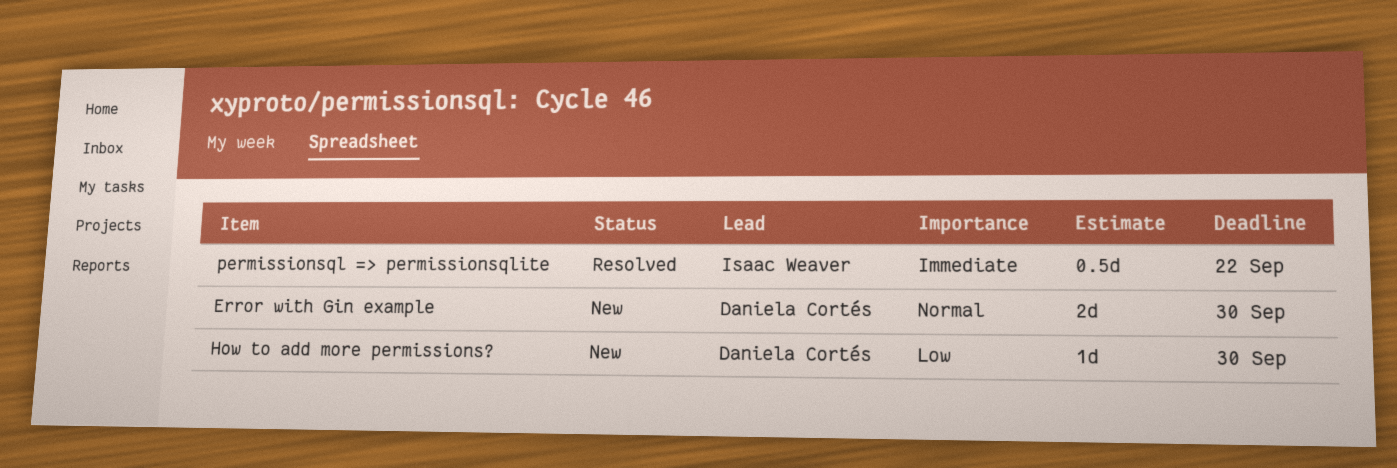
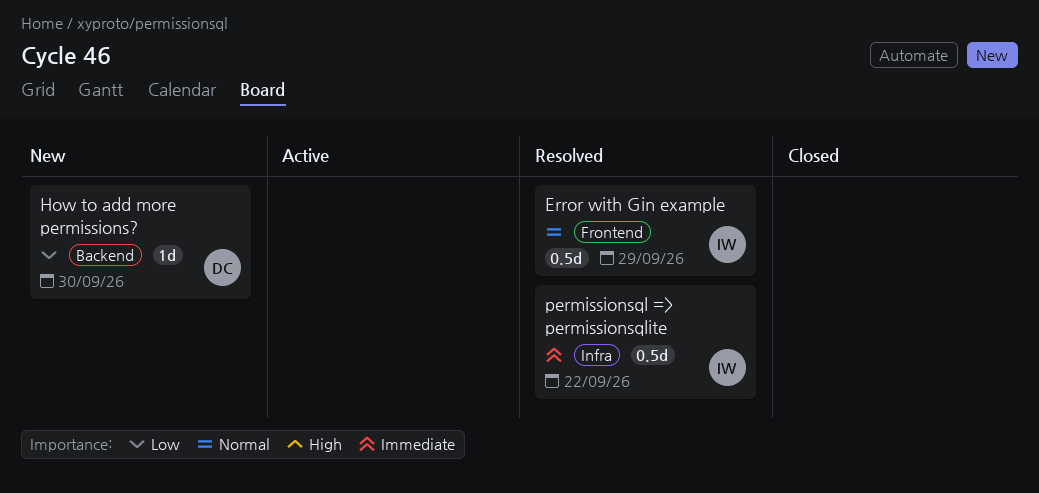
Error with Gin example, status: New -> Resolved
Error with Gin example, owner: Daniela Cortés -> Isaac Weaver
Error with Gin example, estimate: 2d -> 0.5d
Error with Gin example, due: Sep 30 -> Sep 29

